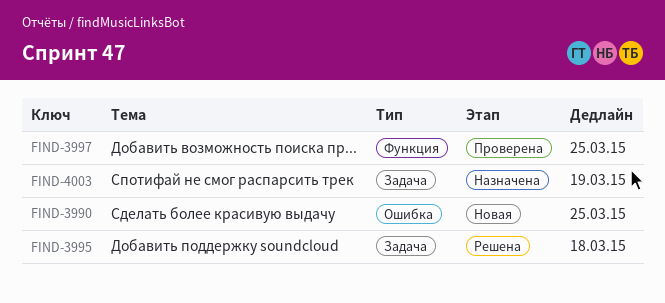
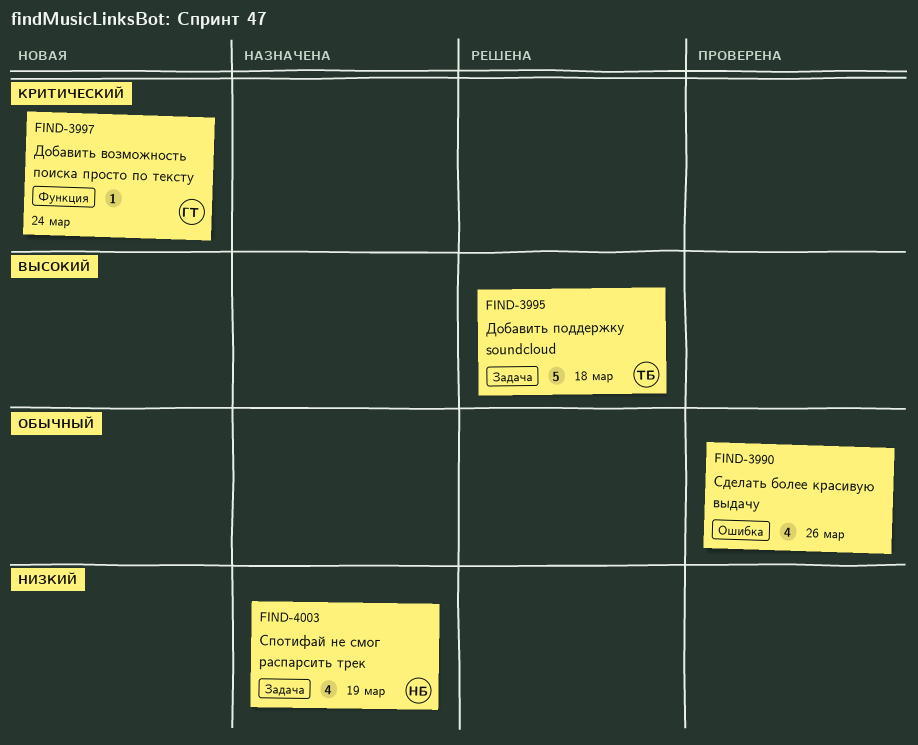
FIND-3990, status: Новая -> Проверена
FIND-3990, due: Mar 25 -> Mar 26
FIND-3997, status: Проверена -> Новая
FIND-3997, due: Mar 25 -> Mar 24

